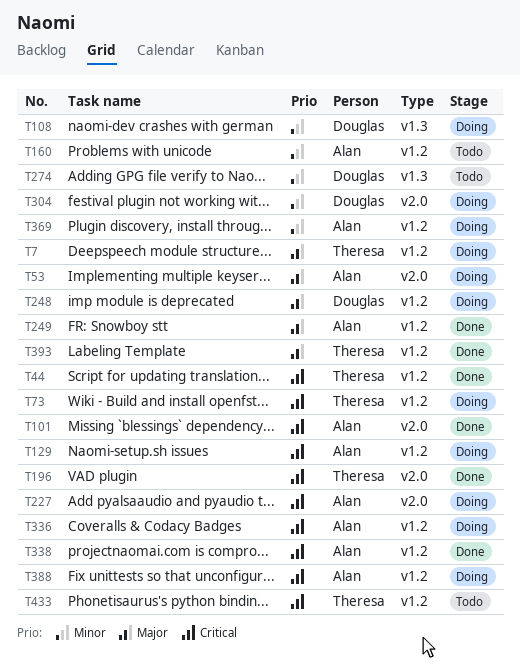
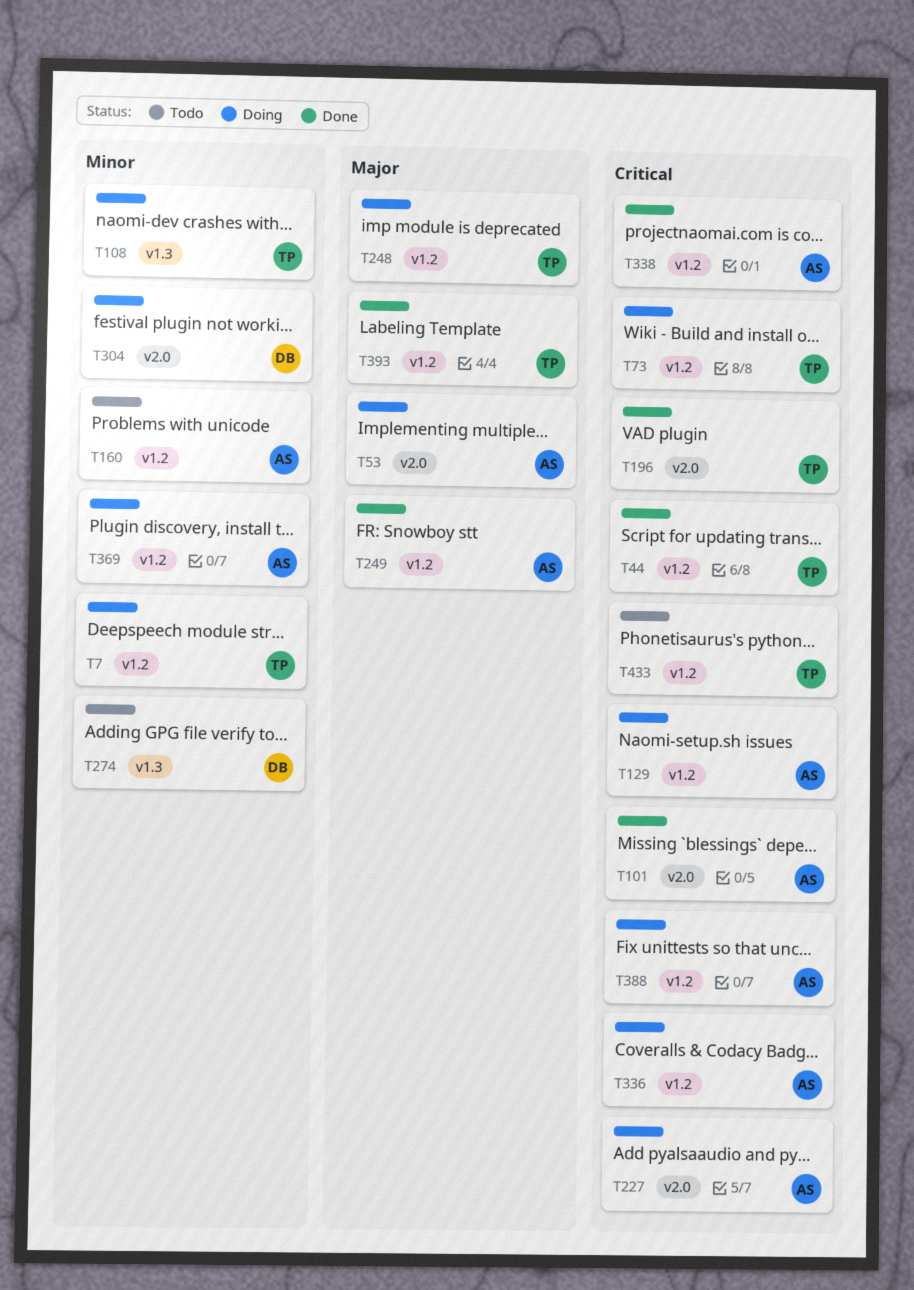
T7, priority: Major -> Minor
T108, owner: Douglas -> Theresa
T248, owner: Douglas -> Theresa

